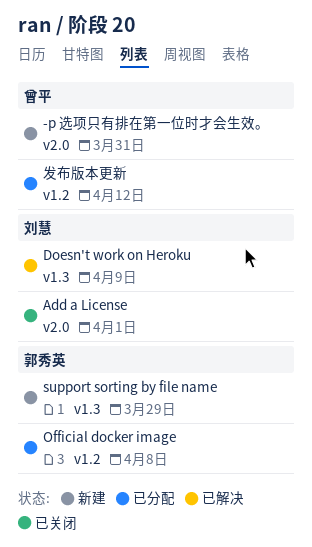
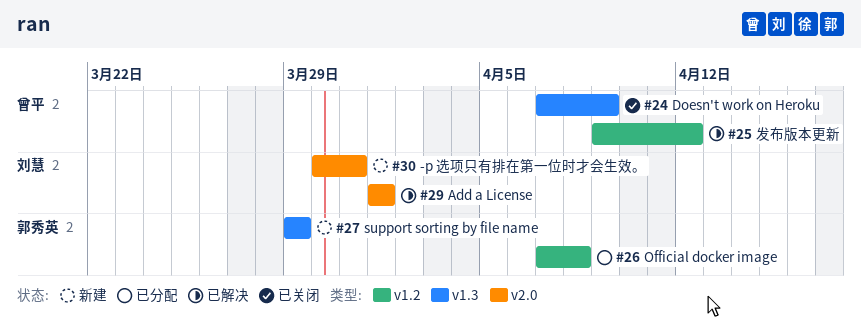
-p 选项只有排在第一位时才会生效。, owner: 曾平 -> 刘慧
Add a License, status: 已关闭 -> 已解决
Doesn't work on Heroku, status: 已解决 -> 已关闭
Doesn't work on Heroku, owner: 刘慧 -> 曾平
发布版本更新, status: 已分配 -> 已解决

